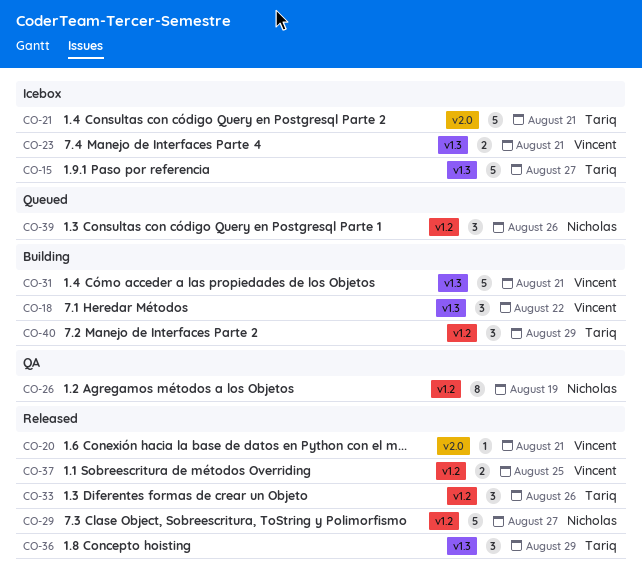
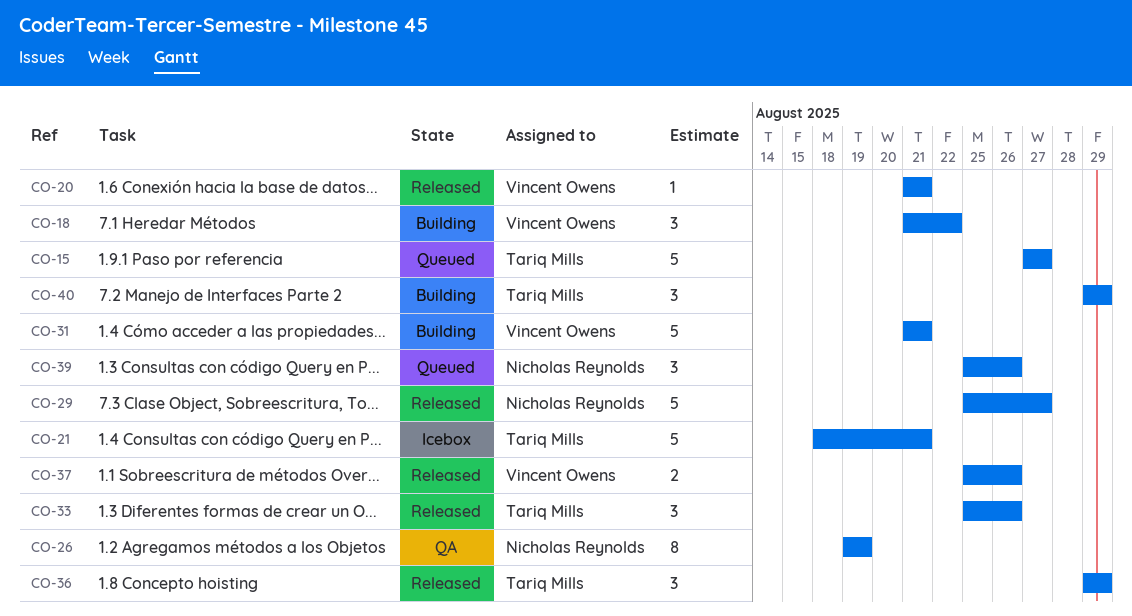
CO-15, status: Icebox -> Queued
CO-23: present -> none
CO-37, due: Aug 25 -> Aug 26

